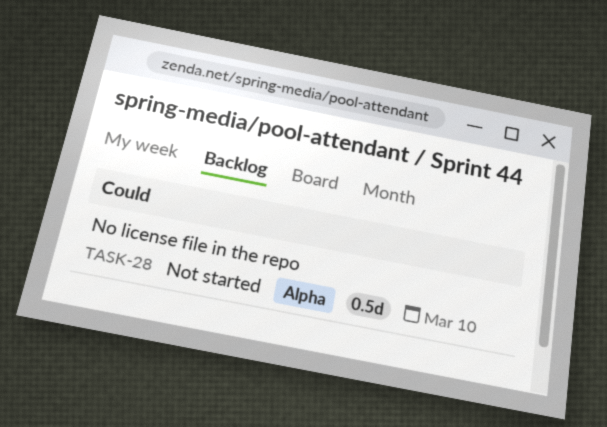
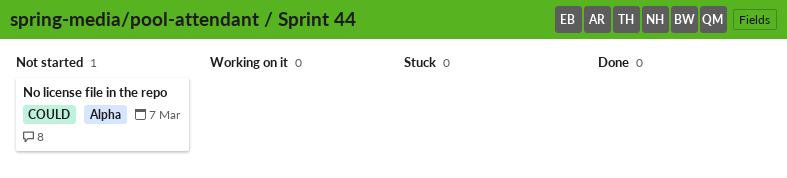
No license file in the repo, due: Mar 10 -> Mar 7

